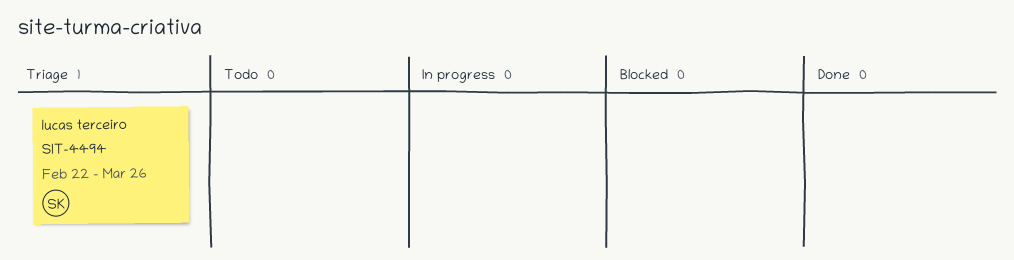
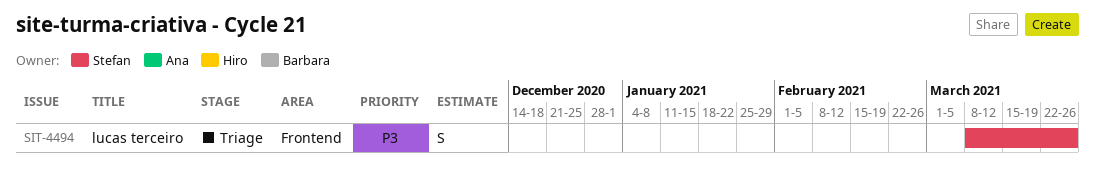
SIT-4494, start: Feb 22 -> Mar 8

